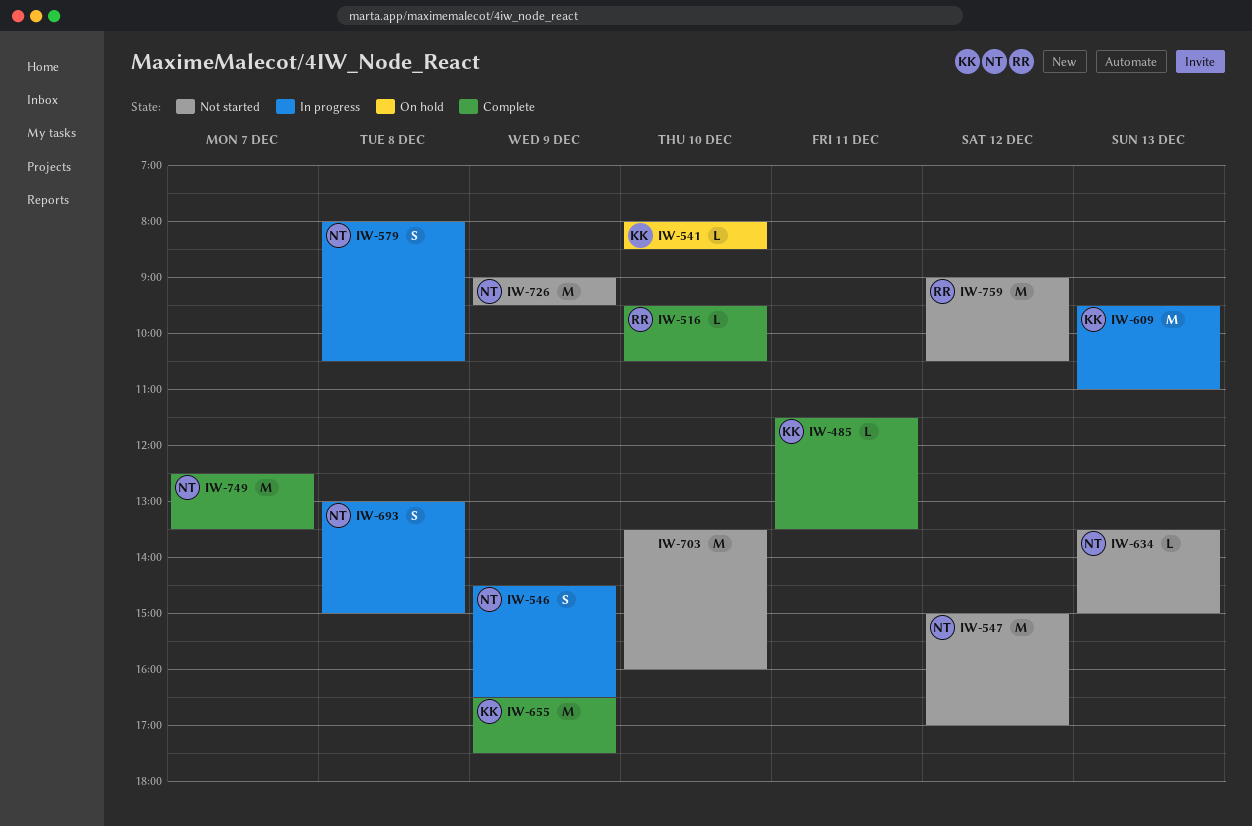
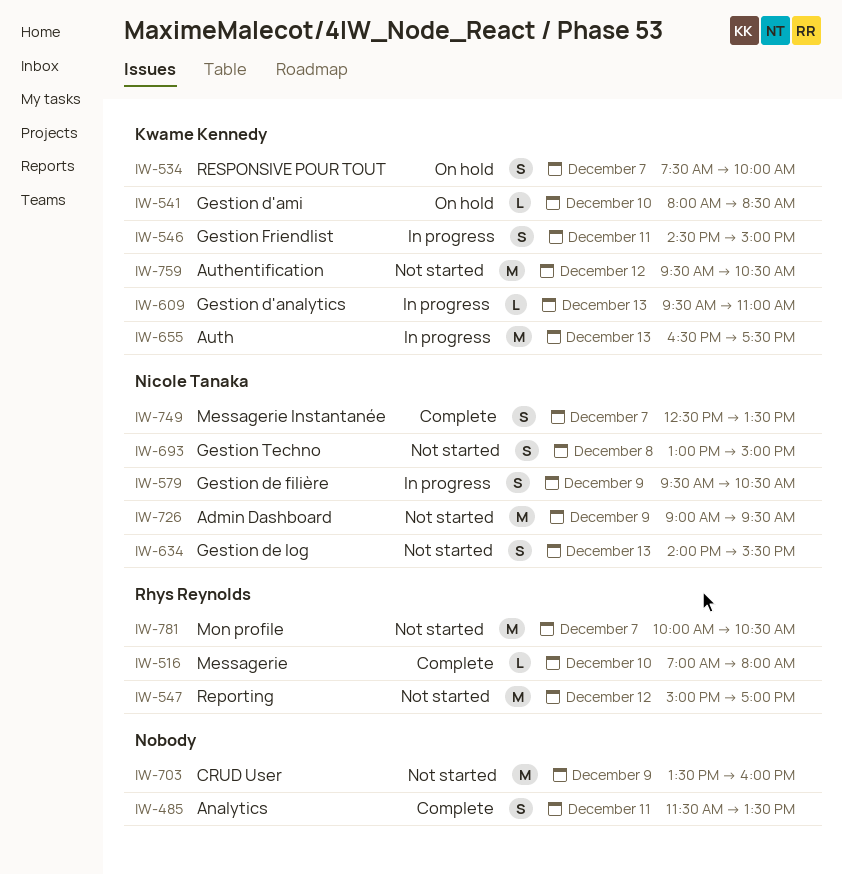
IW-485, owner: Kwame Kennedy -> none
IW-485, estimate: L -> S
IW-516, begins: 09:30 -> 07:00
IW-516, ends: 10:30 -> 08:00
IW-534: none -> present
IW-546, owner: Nicole Tanaka -> Kwame Kennedy
IW-546, day: Dec 9 -> Dec 11
IW-546, ends: 16:30 -> 15:00
IW-547, owner: Nicole Tanaka -> Rhys Reynolds
IW-579, day: Dec 8 -> Dec 9
IW-579, begins: 08:00 -> 09:30
IW-609, estimate: M -> L
IW-634, estimate: L -> S
IW-634, begins: 13:30 -> 14:00
IW-634, ends: 15:00 -> 15:30
IW-655, status: Complete -> In progress
IW-655, day: Dec 9 -> Dec 13
IW-693, status: In progress -> Not started
IW-703, day: Dec 10 -> Dec 9
IW-749, estimate: M -> S
IW-759, owner: Rhys Reynolds -> Kwame Kennedy
IW-759, begins: 09:00 -> 09:30
IW-781: none -> present

